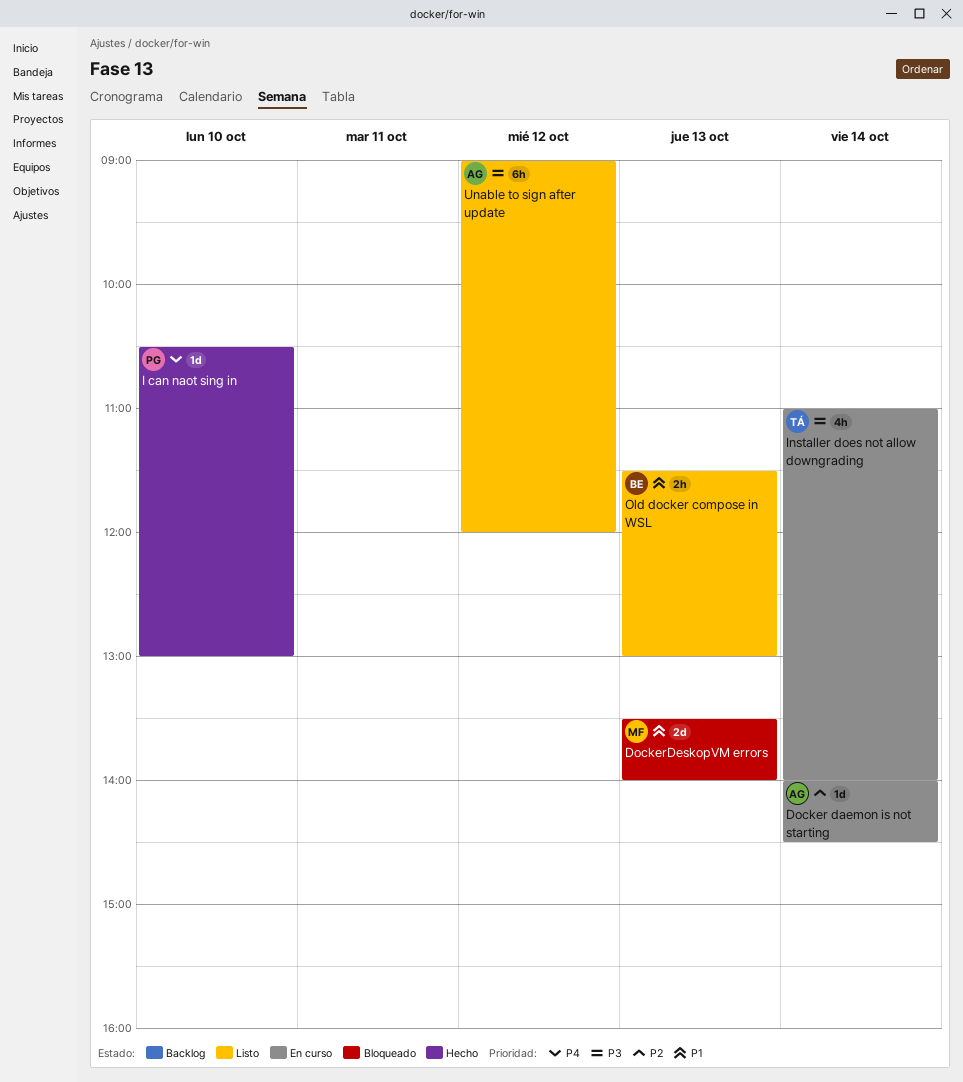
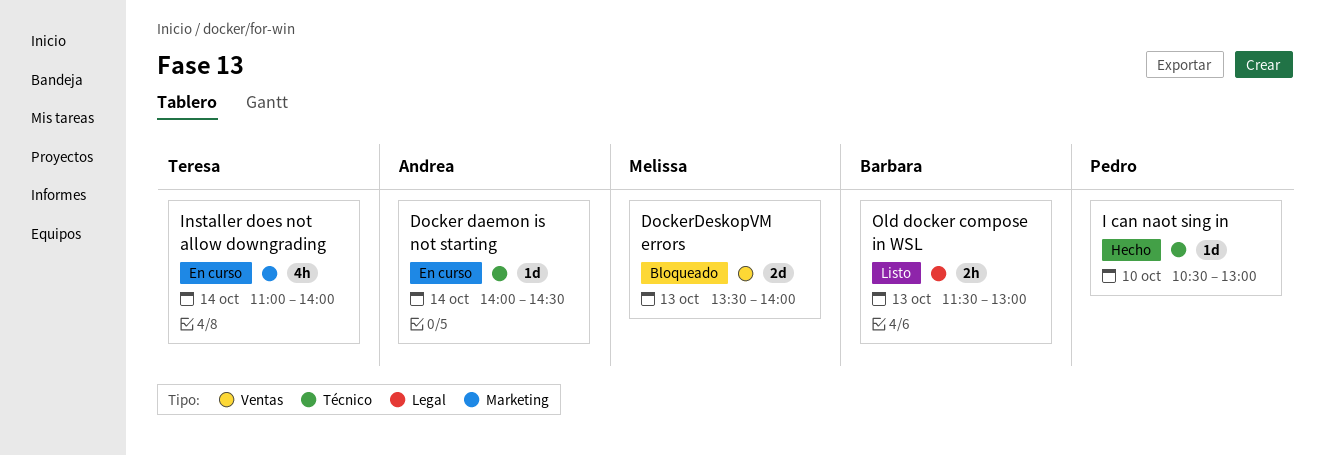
Unable to sign after update: present -> none

